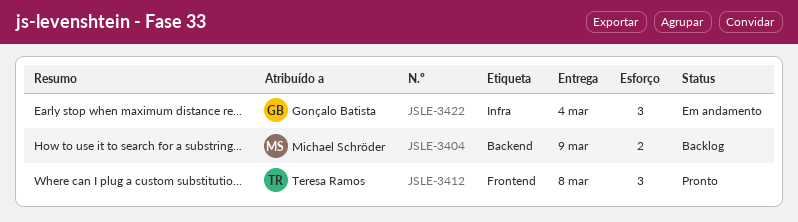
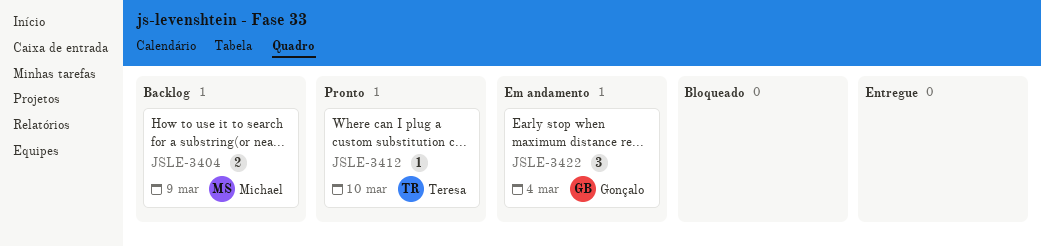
JSLE-3412, estimate: 3 -> 1
JSLE-3412, due: Mar 8 -> Mar 10

